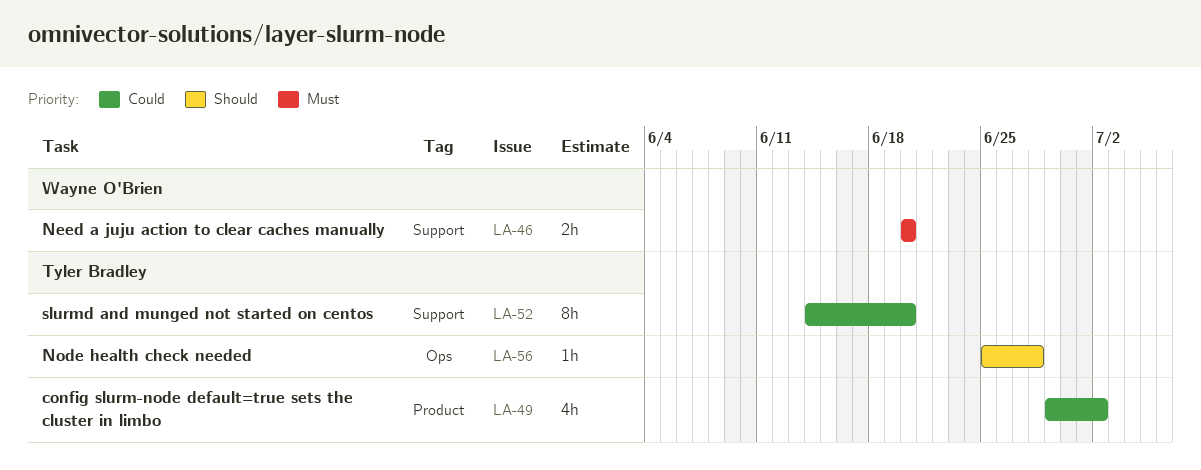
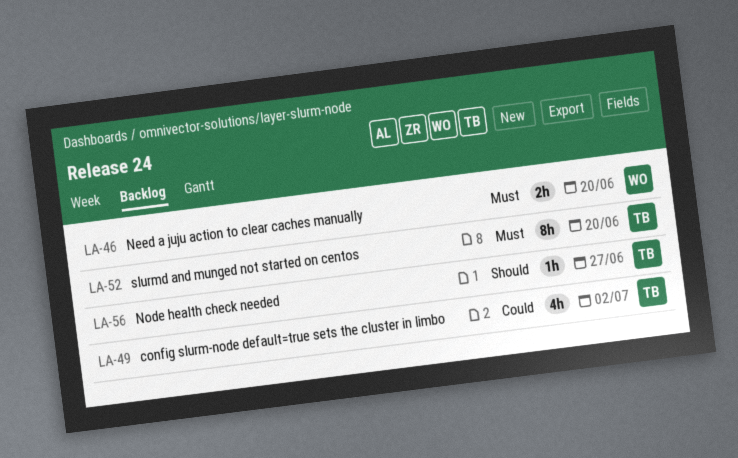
LA-52, priority: Could -> Must
LA-56, due: Jun 28 -> Jun 27

